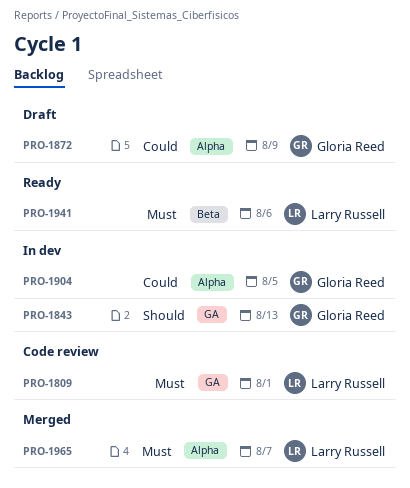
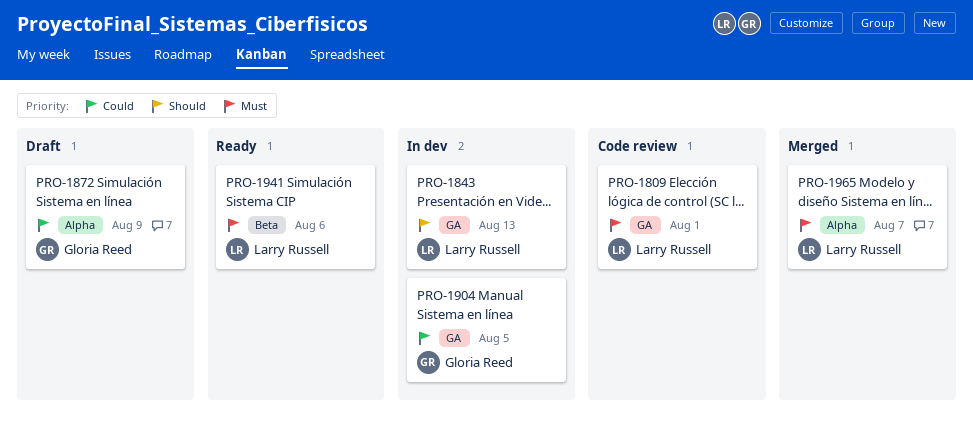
PRO-1843, owner: Gloria Reed -> Larry Russell
PRO-1904, label: Alpha -> GA

